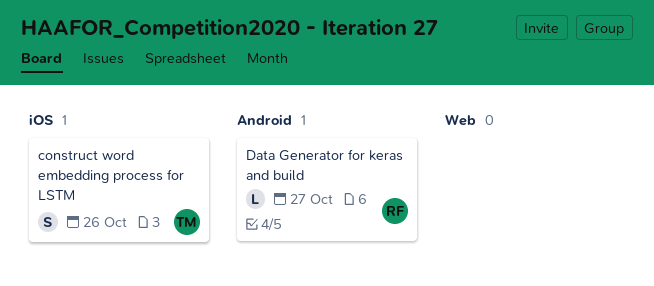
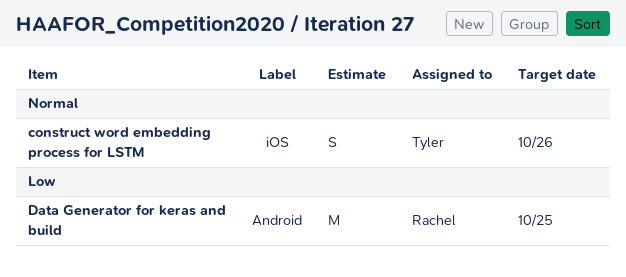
Data Generator for keras and build, estimate: L -> M
Data Generator for keras and build, due: Oct 27 -> Oct 25

